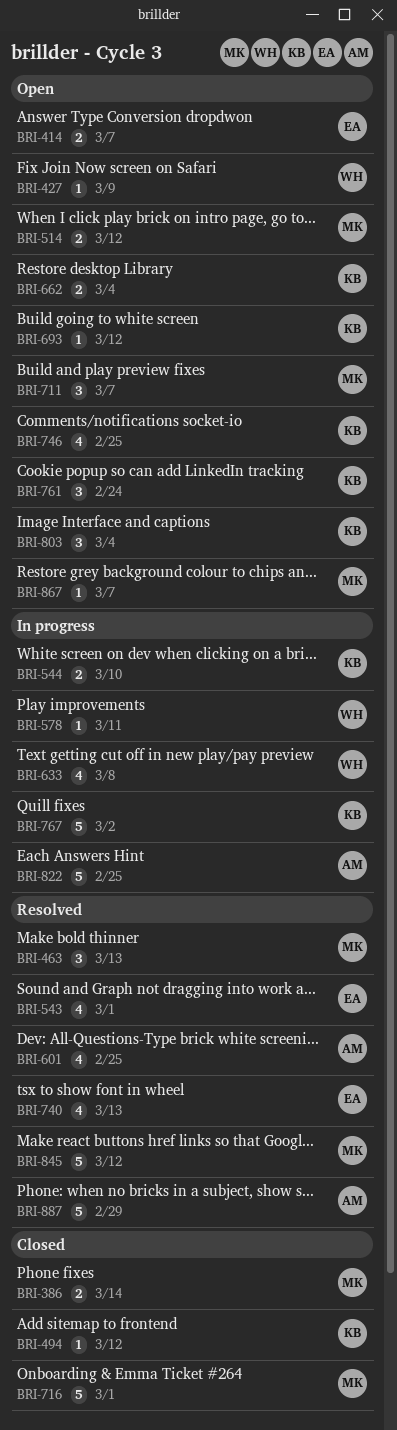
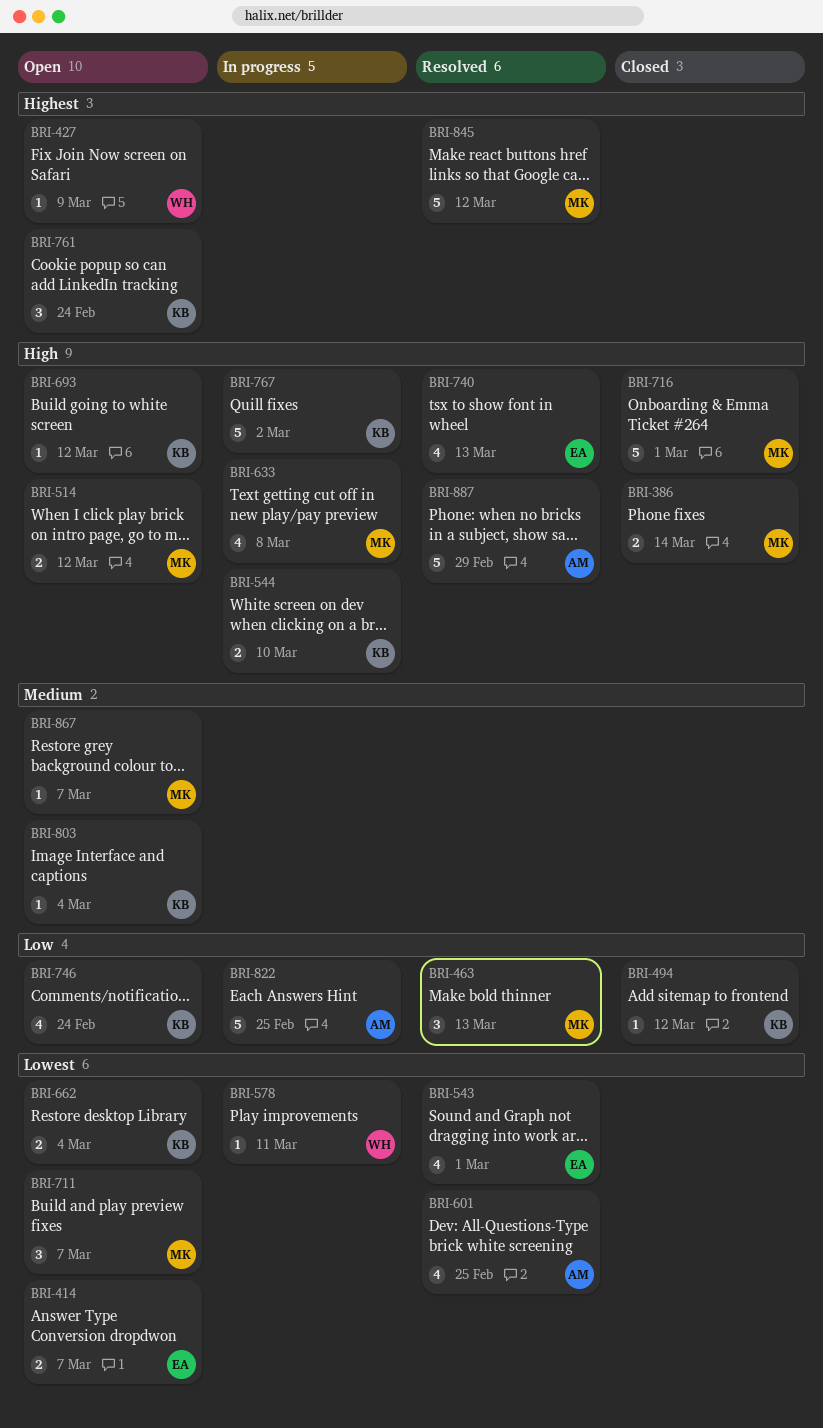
BRI-633, owner: WH -> MK
BRI-746, due: Feb 25 -> Feb 24
BRI-803, estimate: 3 -> 1

